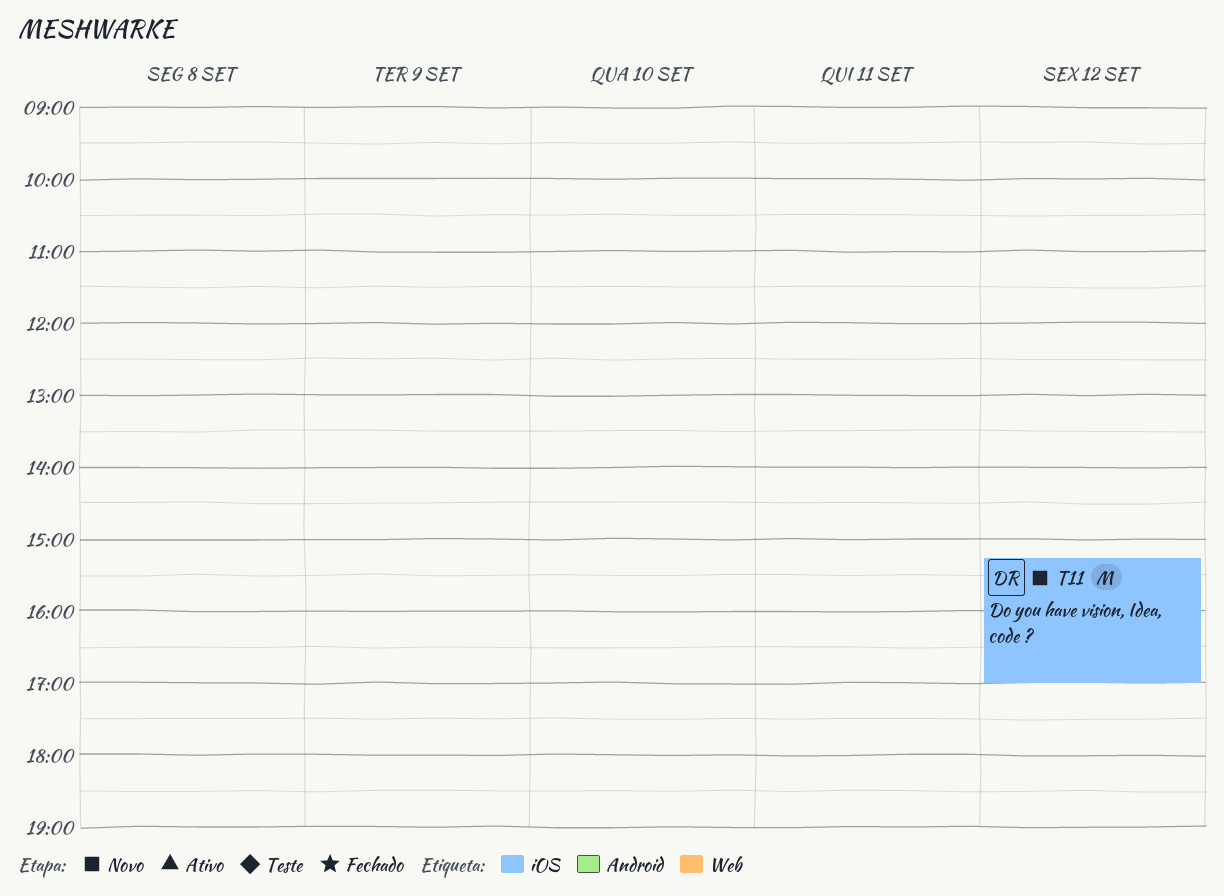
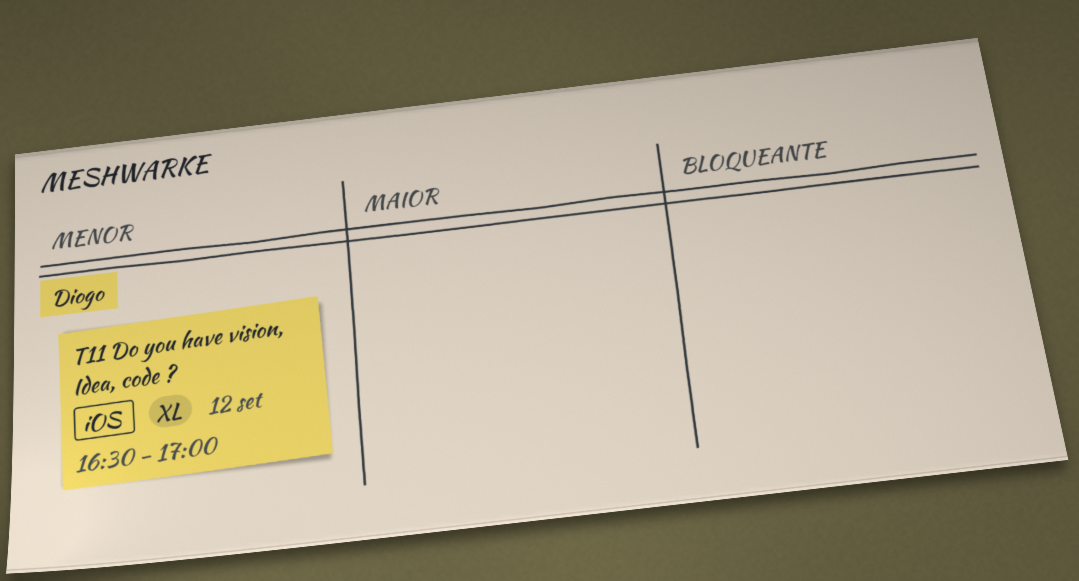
T11, estimate: M -> XL
T11, begins: 15:15 -> 16:30

